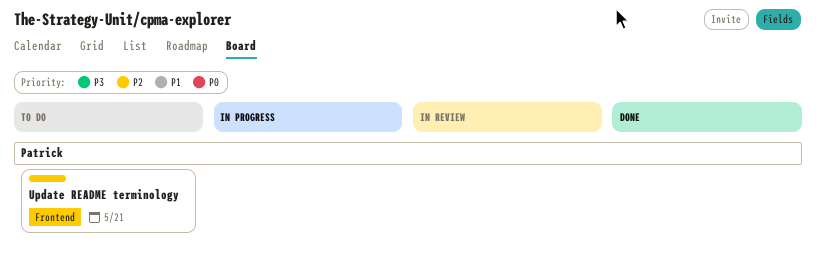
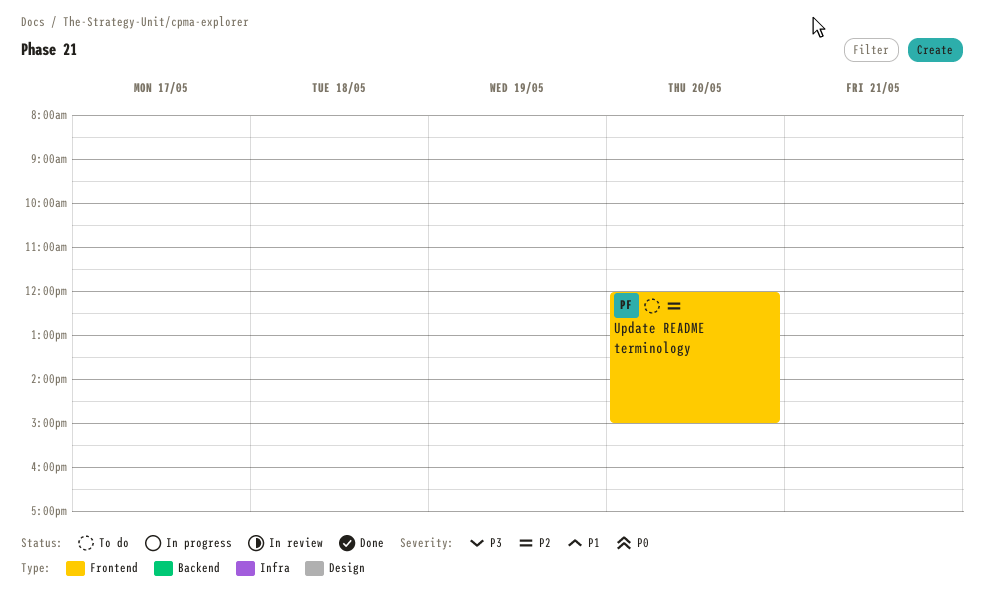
Update README terminology, day: May 21 -> May 20

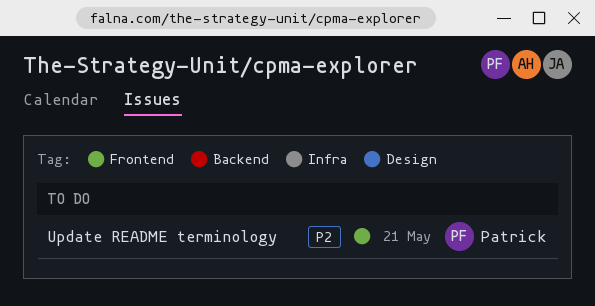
Update README terminology, day: May 20 -> May 21

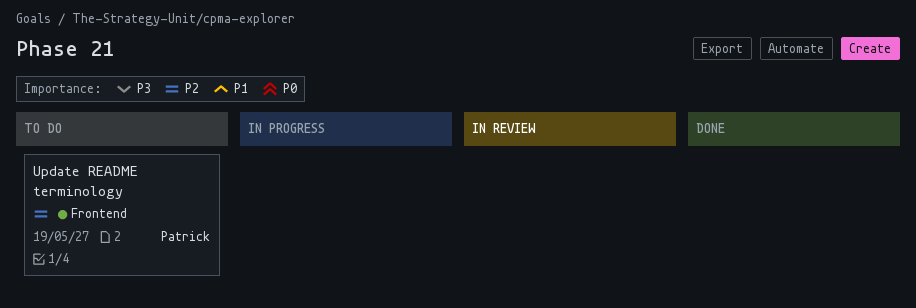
Update README terminology, day: May 21 -> May 19

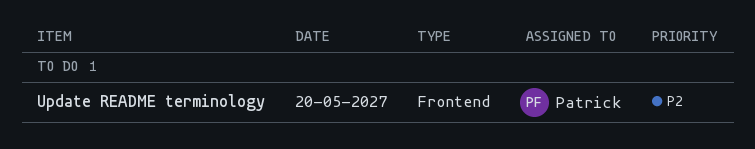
Update README terminology, day: May 19 -> May 20

